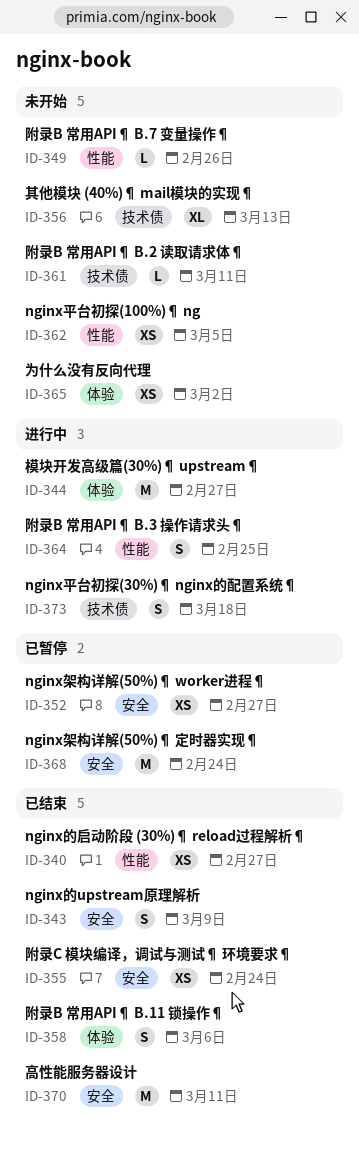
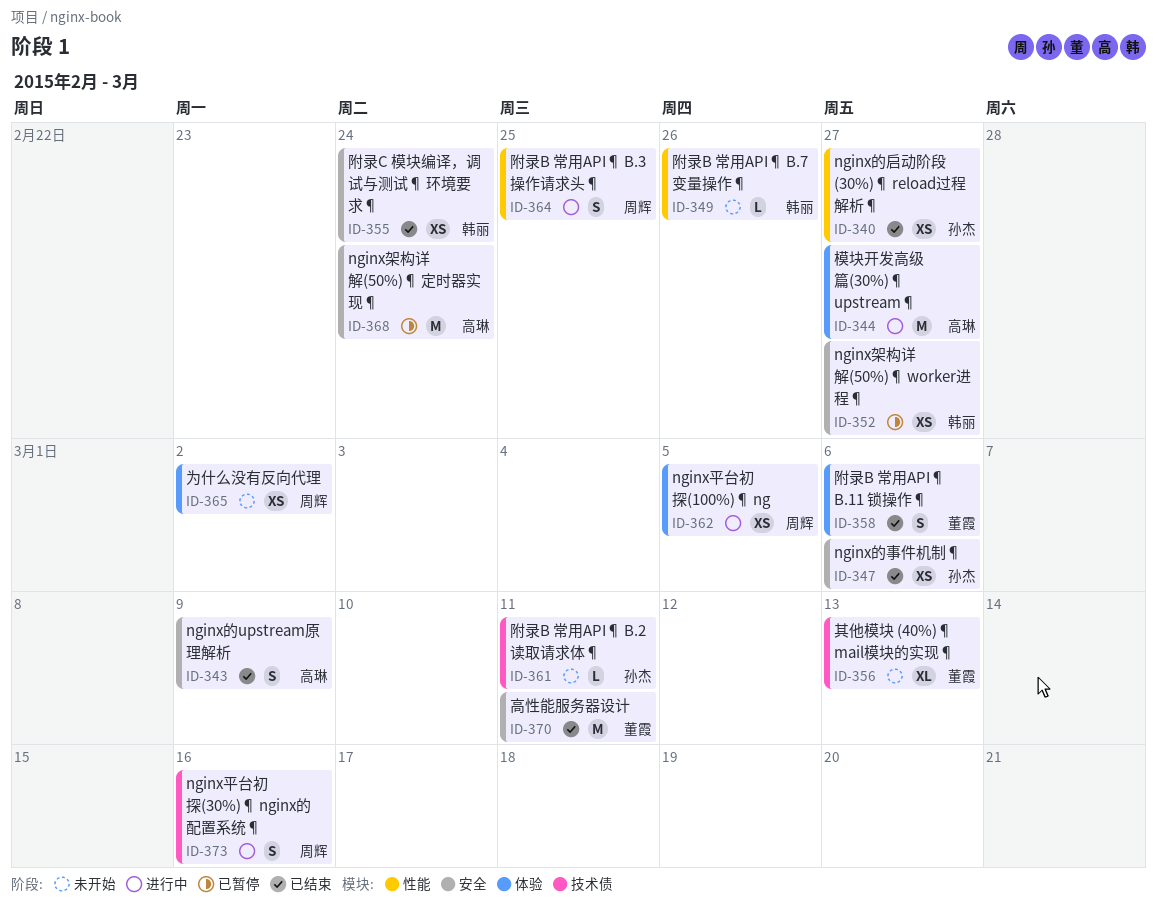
ID-347: none -> present
ID-362, status: 未开始 -> 进行中
ID-362, label: 性能 -> 体验
ID-373, due: Mar 18 -> Mar 16

